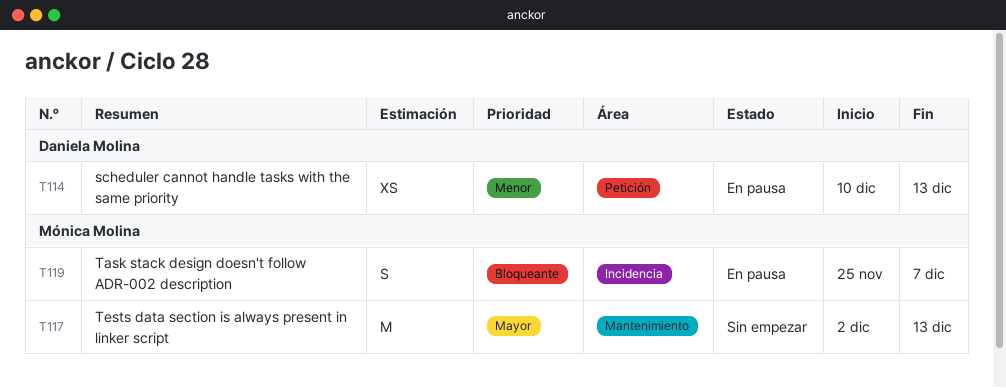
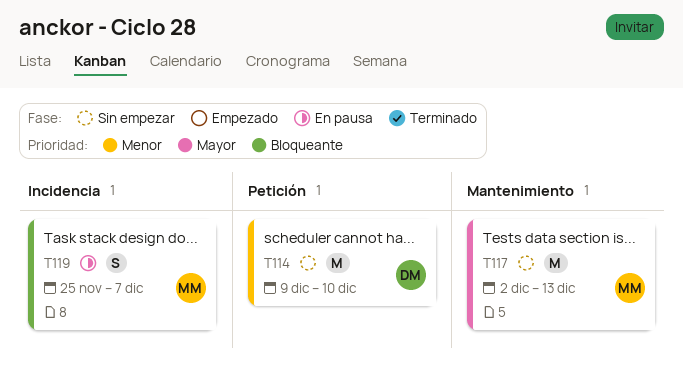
T114, status: En pausa -> Sin empezar
T114, estimate: XS -> M
T114, start: Dec 10 -> Dec 9
T114, due: Dec 13 -> Dec 10

